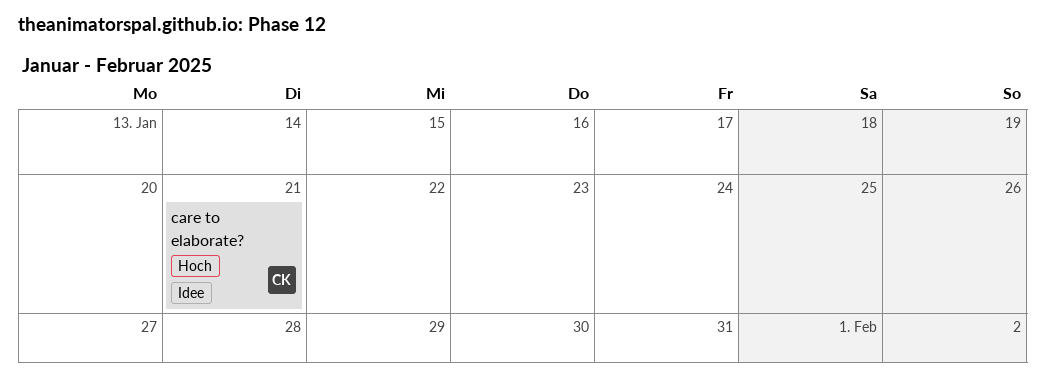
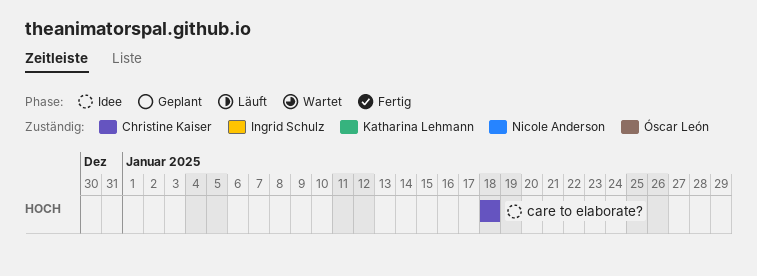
care to elaborate?, due: Jan 21 -> Jan 18

